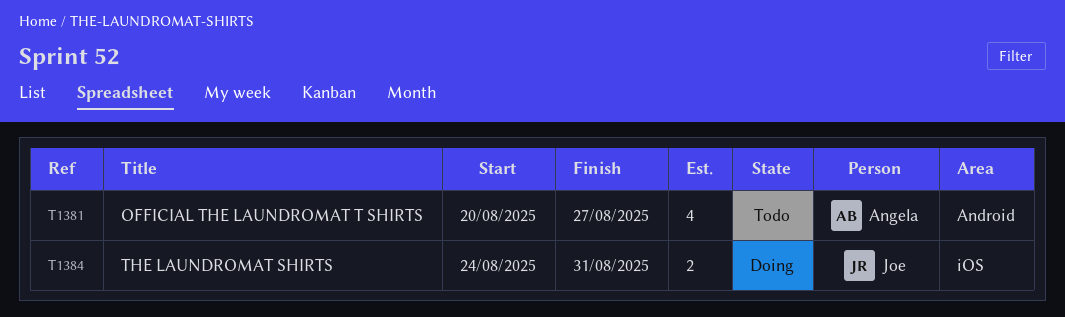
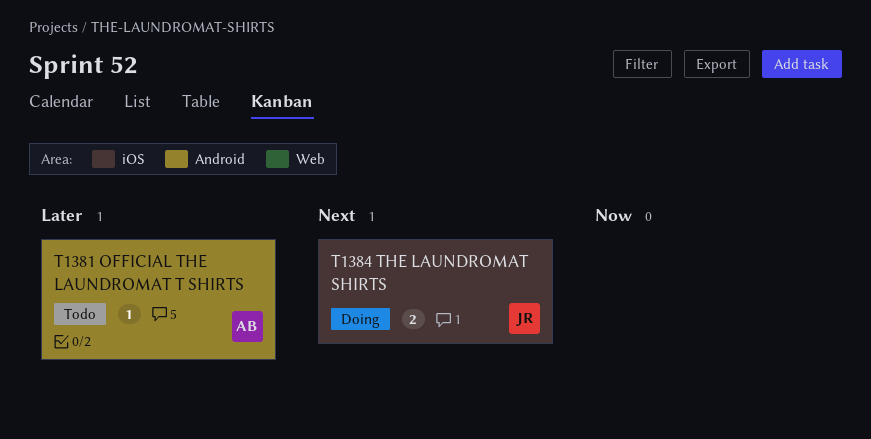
T1381, estimate: 4 -> 1

